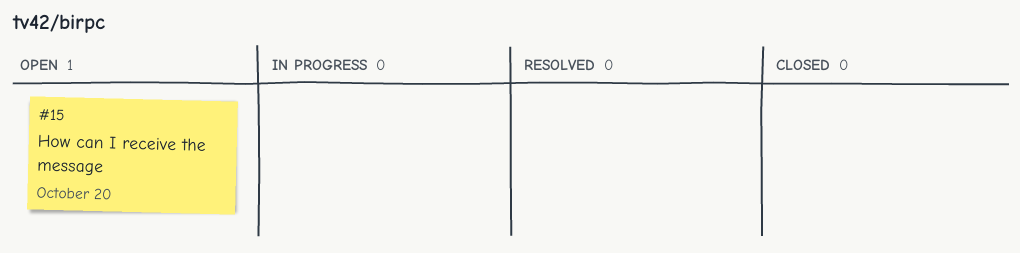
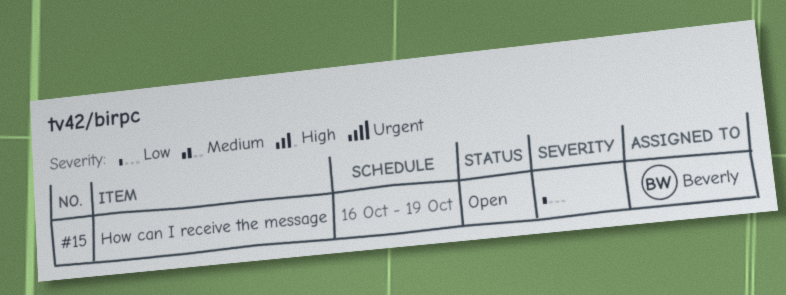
#15, due: Oct 20 -> Oct 19

